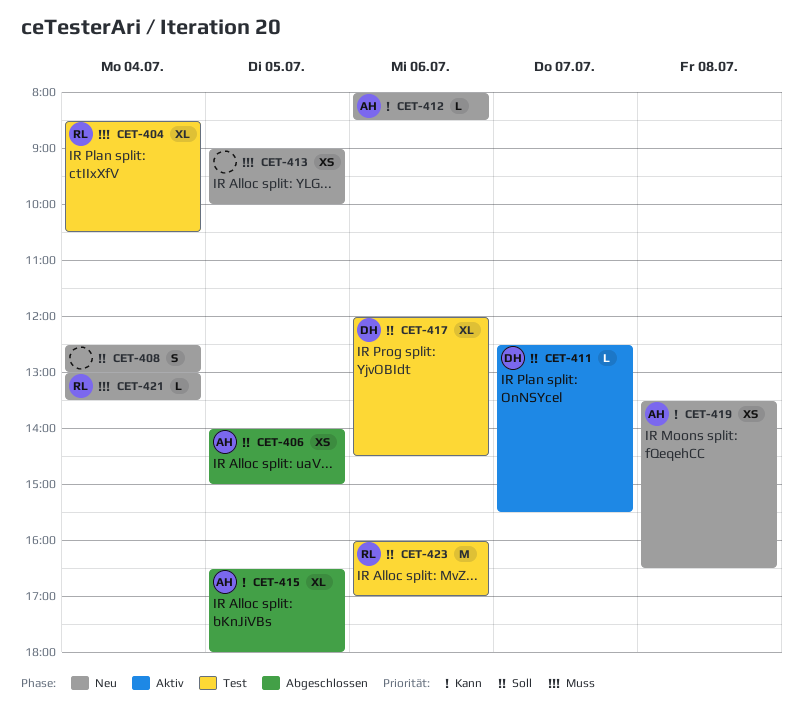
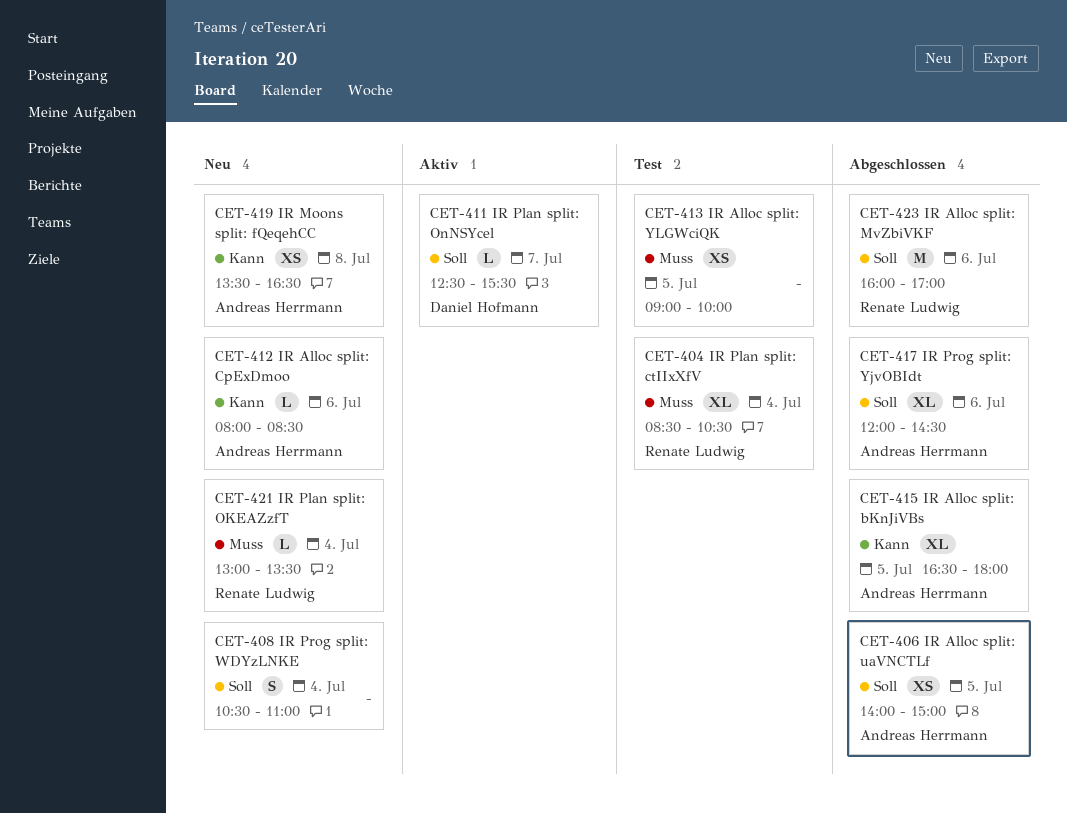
CET-408, begins: 12:30 -> 10:30
CET-408, ends: 13:00 -> 11:00
CET-413, status: Neu -> Test
CET-417, status: Test -> Abgeschlossen
CET-417, owner: Daniel Hofmann -> Andreas Herrmann
CET-423, status: Test -> Abgeschlossen

